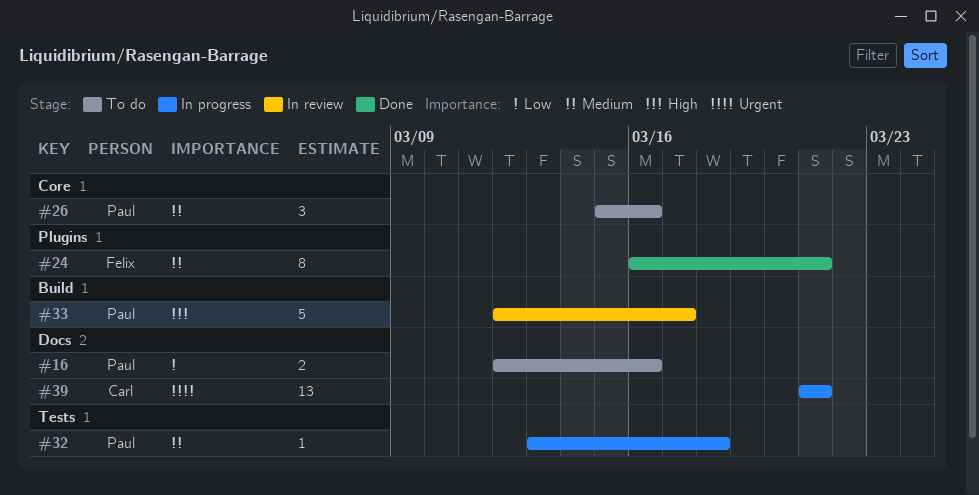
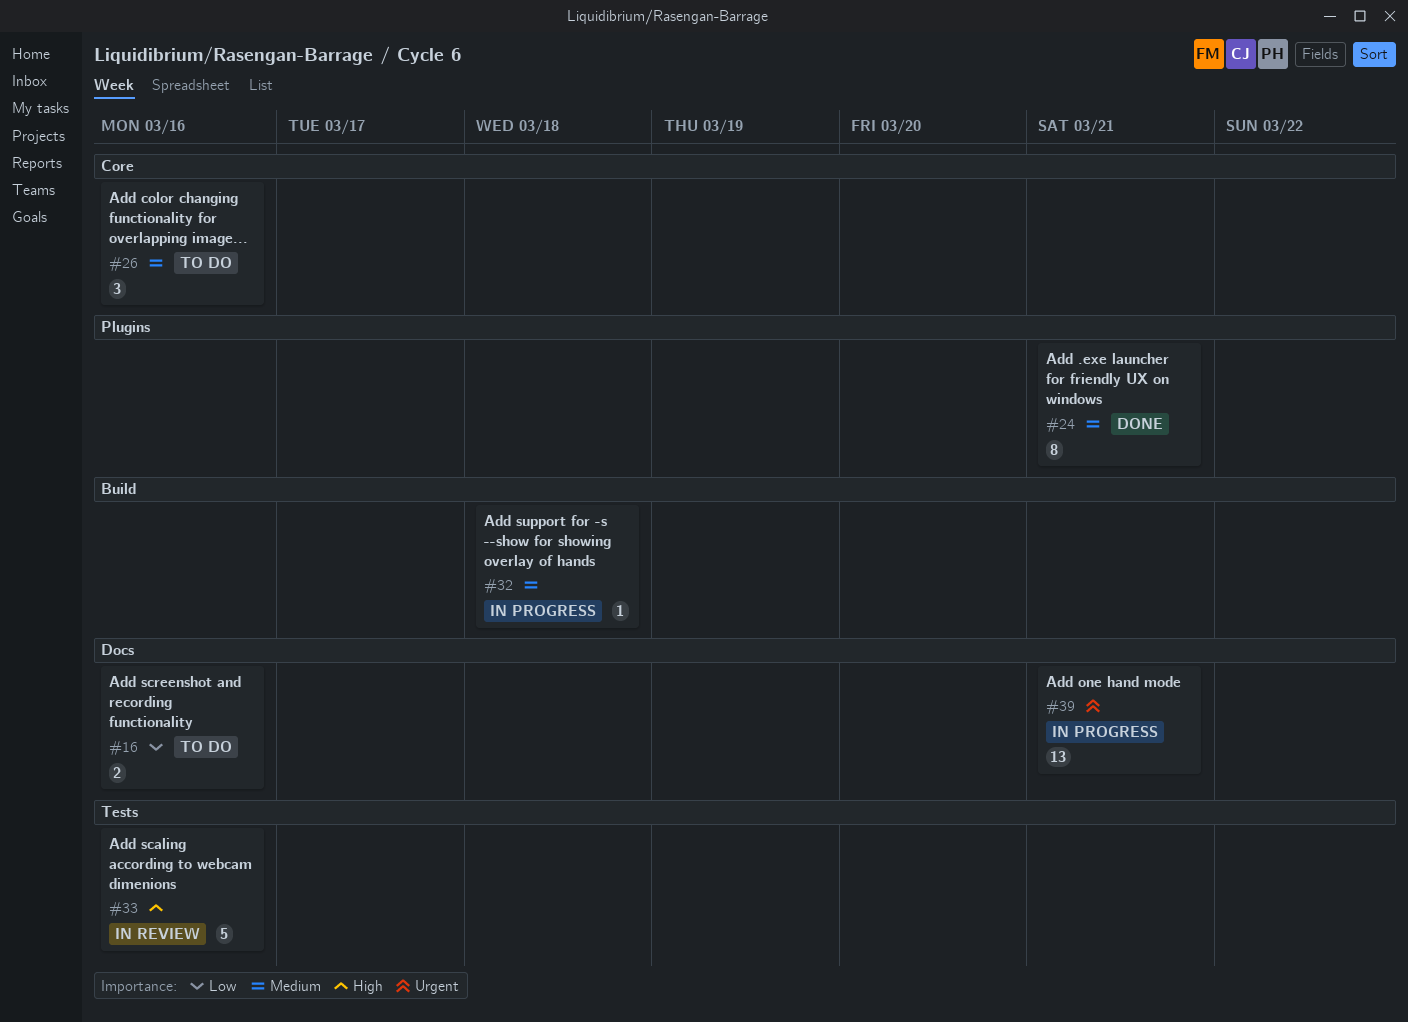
#32, label: Tests -> Build
#33, label: Build -> Tests
#33, due: Mar 17 -> Mar 16

